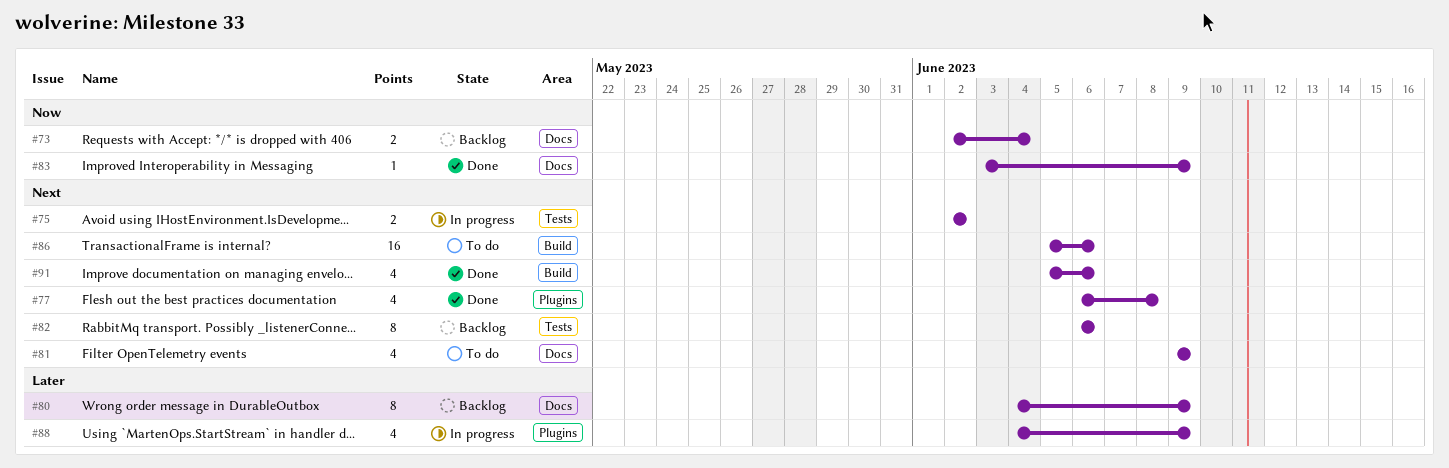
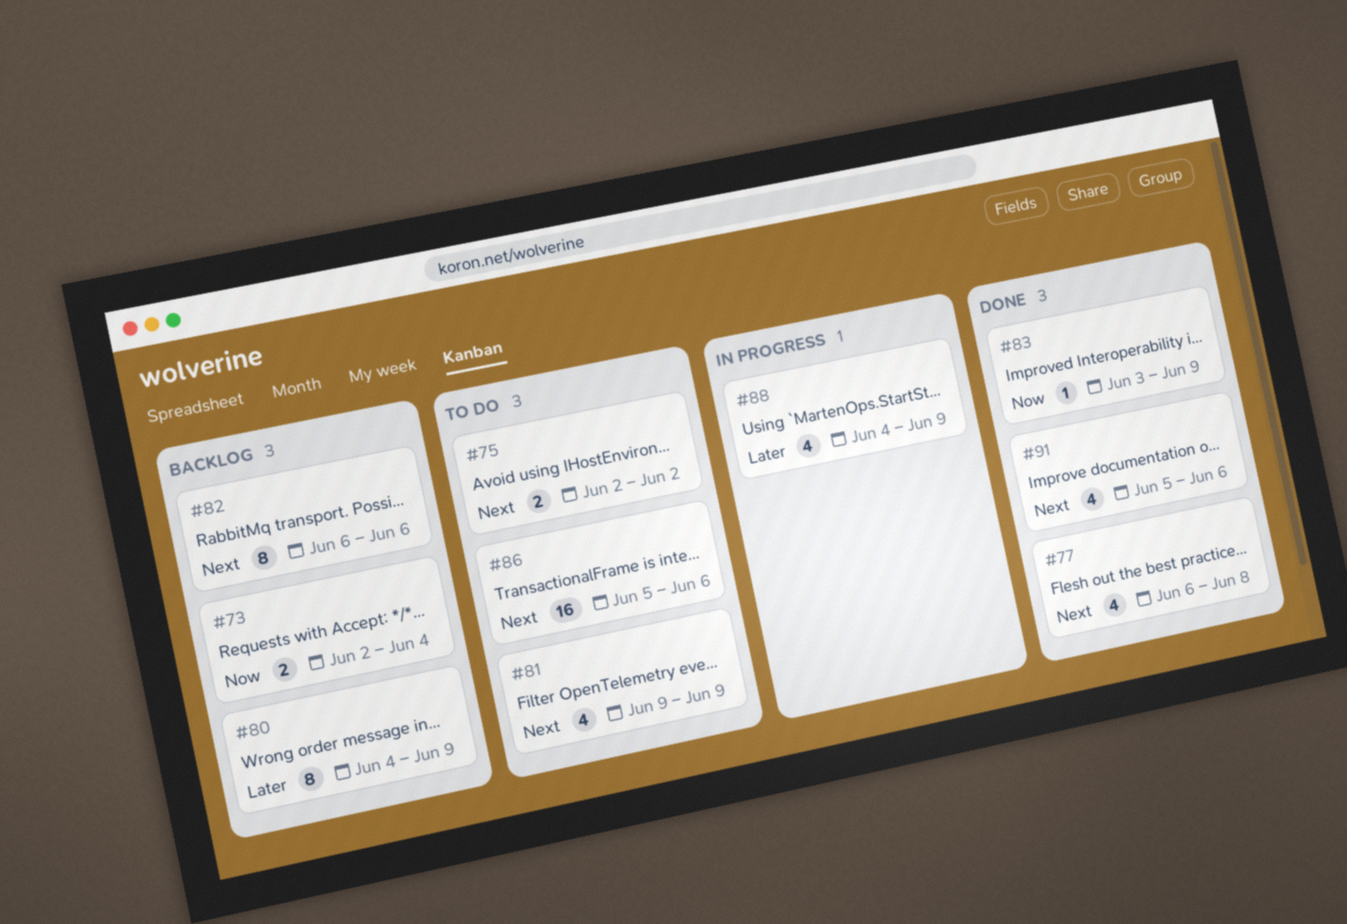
#75, status: In progress -> To do

